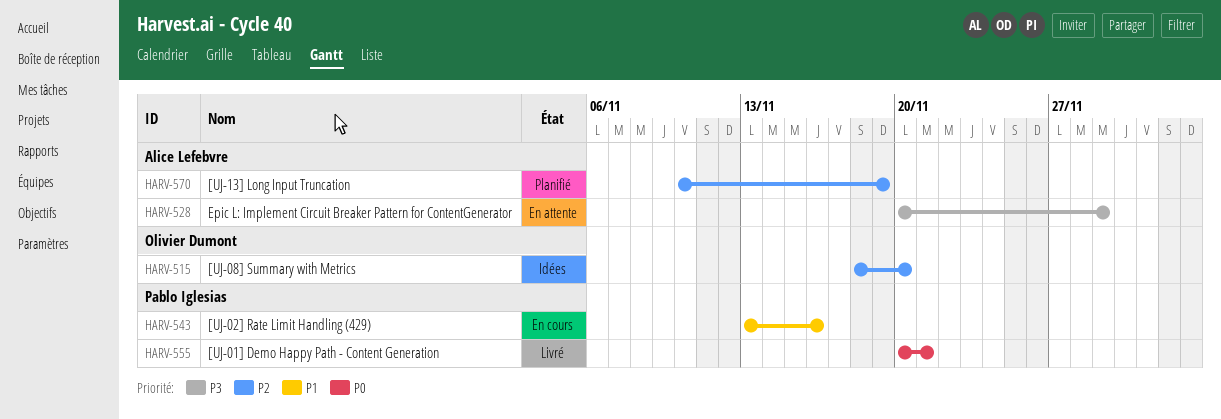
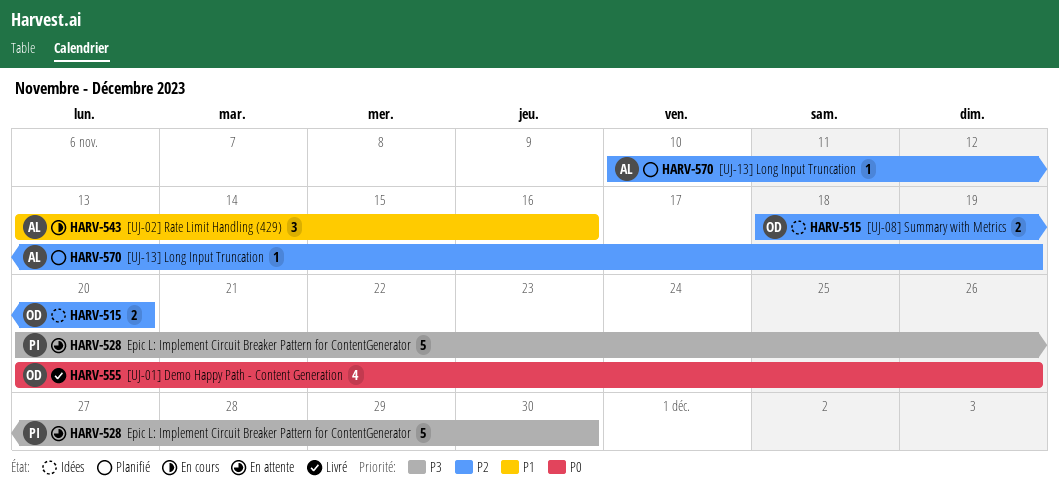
HARV-528, owner: Alice Lefebvre -> Pablo Iglesias
HARV-528, due: Nov 29 -> Nov 30
HARV-543, owner: Pablo Iglesias -> Alice Lefebvre
HARV-555, owner: Pablo Iglesias -> Olivier Dumont
HARV-555, due: Nov 21 -> Nov 26

